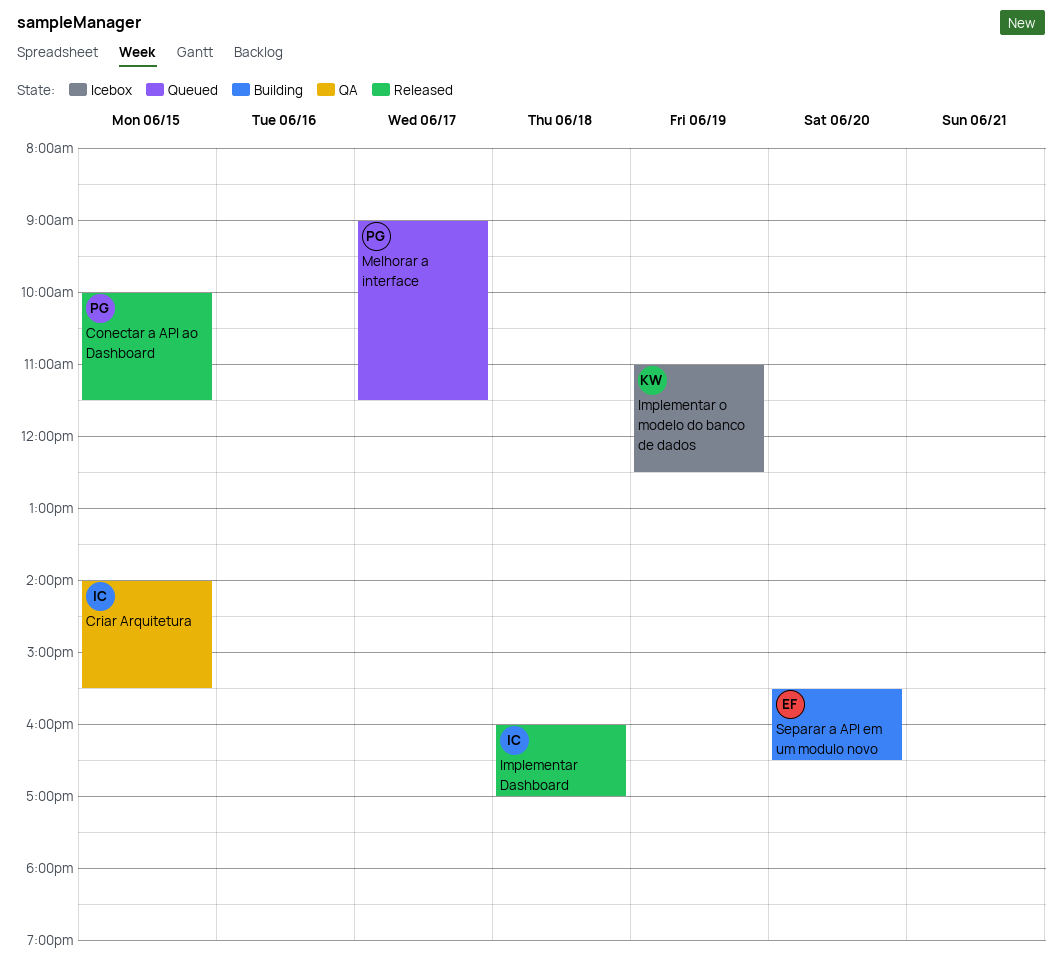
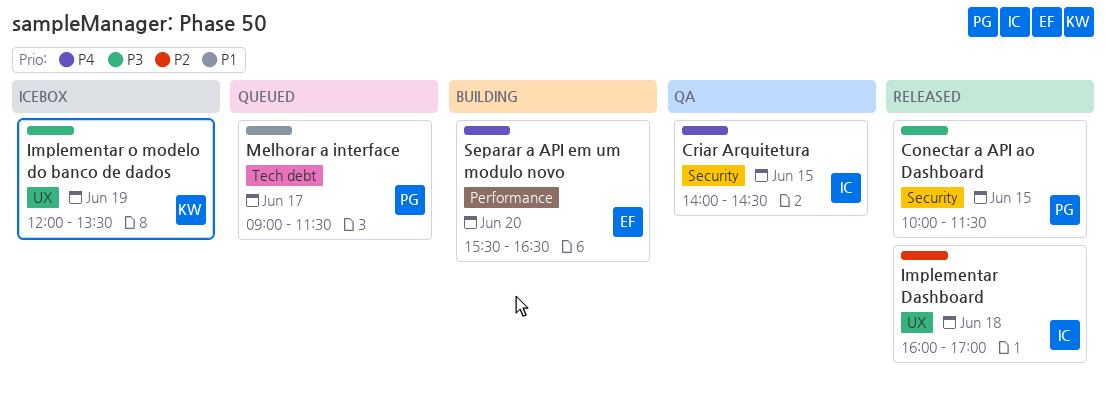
Criar Arquitetura, ends: 15:30 -> 14:30
Implementar o modelo do banco de dados, begins: 11:00 -> 12:00
Implementar o modelo do banco de dados, ends: 12:30 -> 13:30

